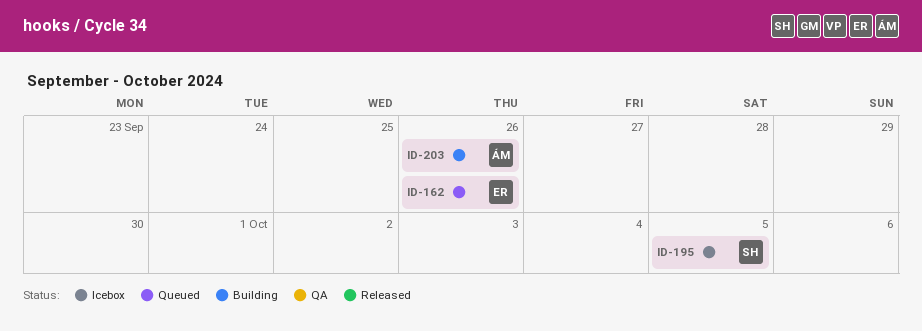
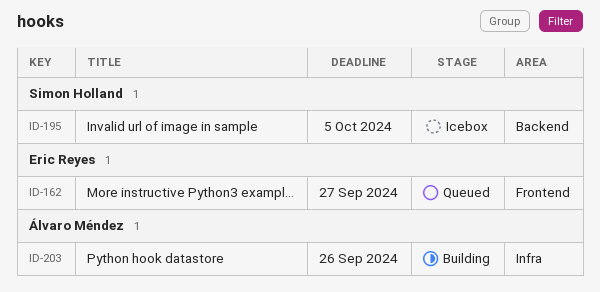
ID-162, due: Sep 26 -> Sep 27

